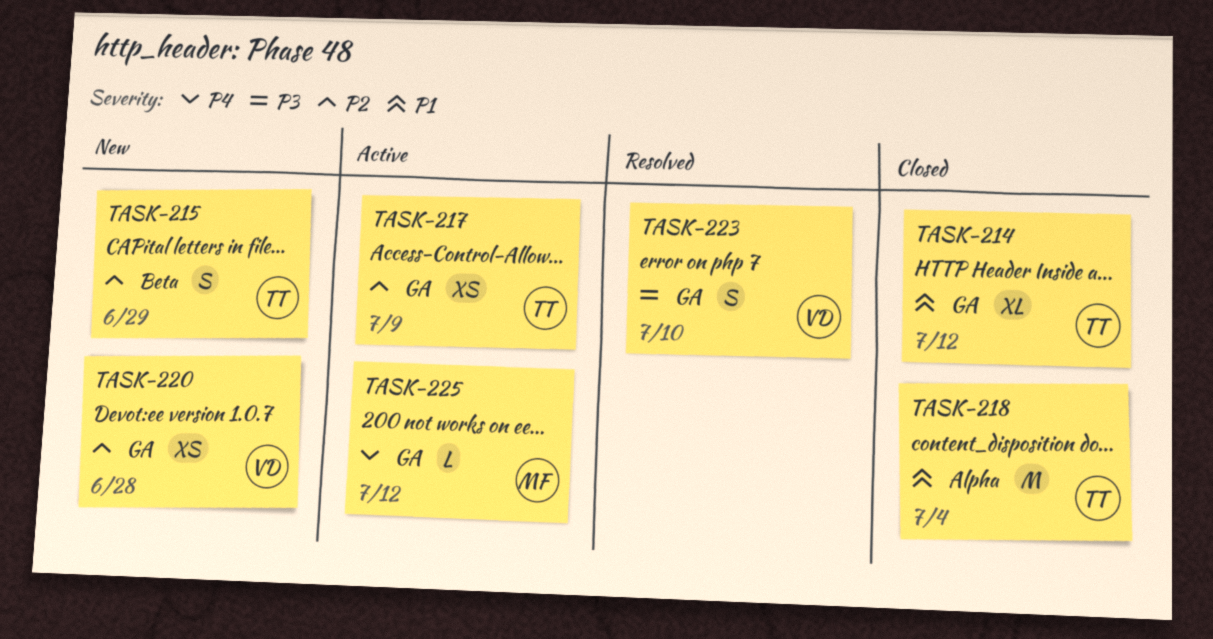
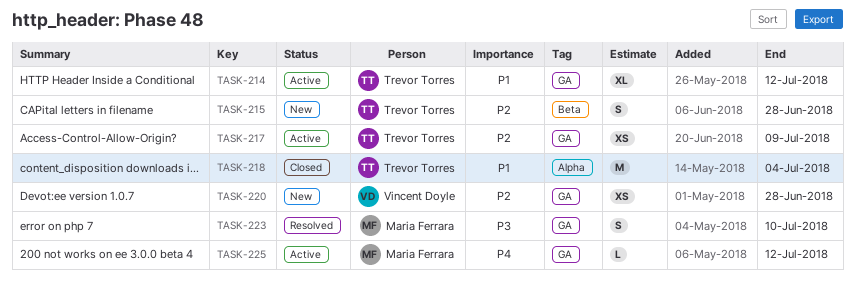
TASK-214, status: Closed -> Active
TASK-215, due: Jun 29 -> Jun 28
TASK-223, owner: Vincent Doyle -> Maria Ferrara

